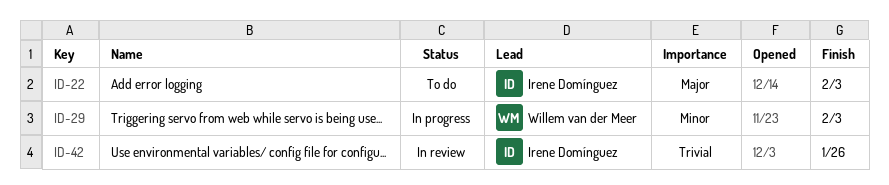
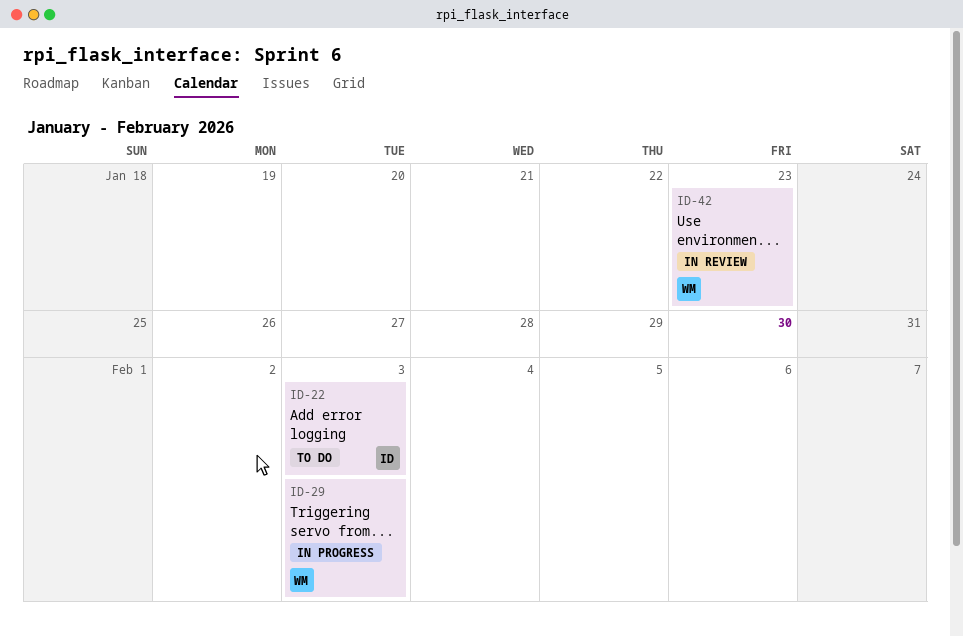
ID-42, owner: Irene Domínguez -> Willem van der Meer
ID-42, due: Jan 26 -> Jan 23

